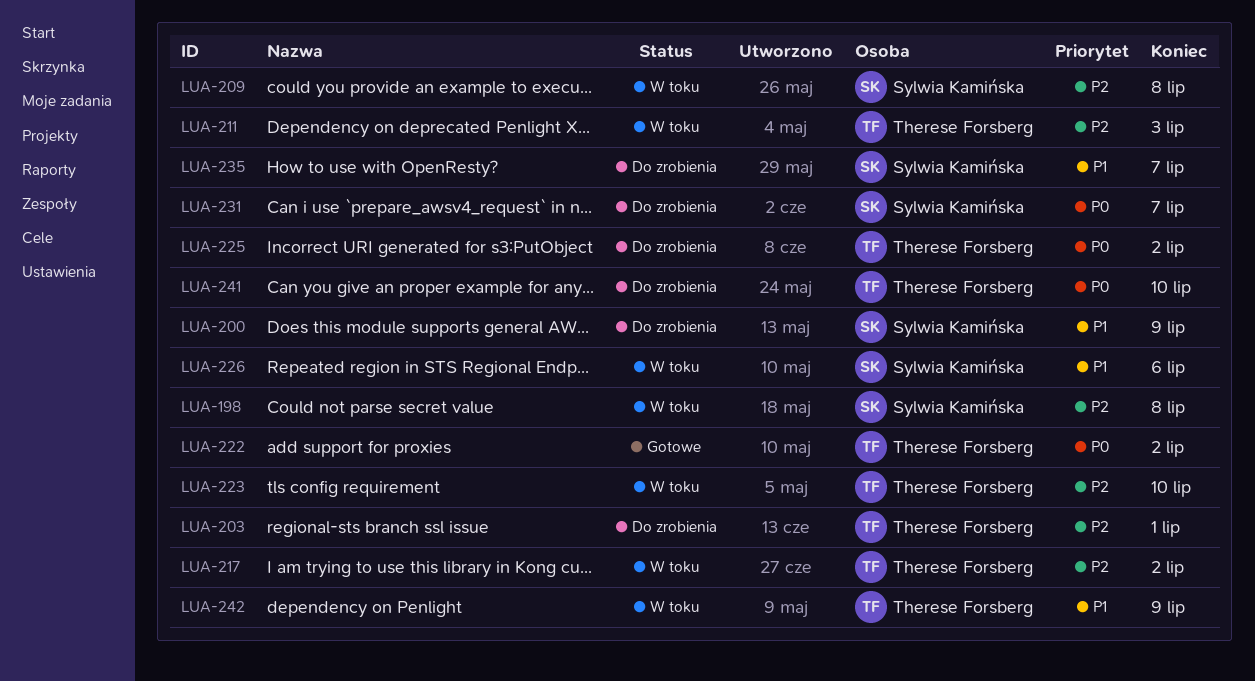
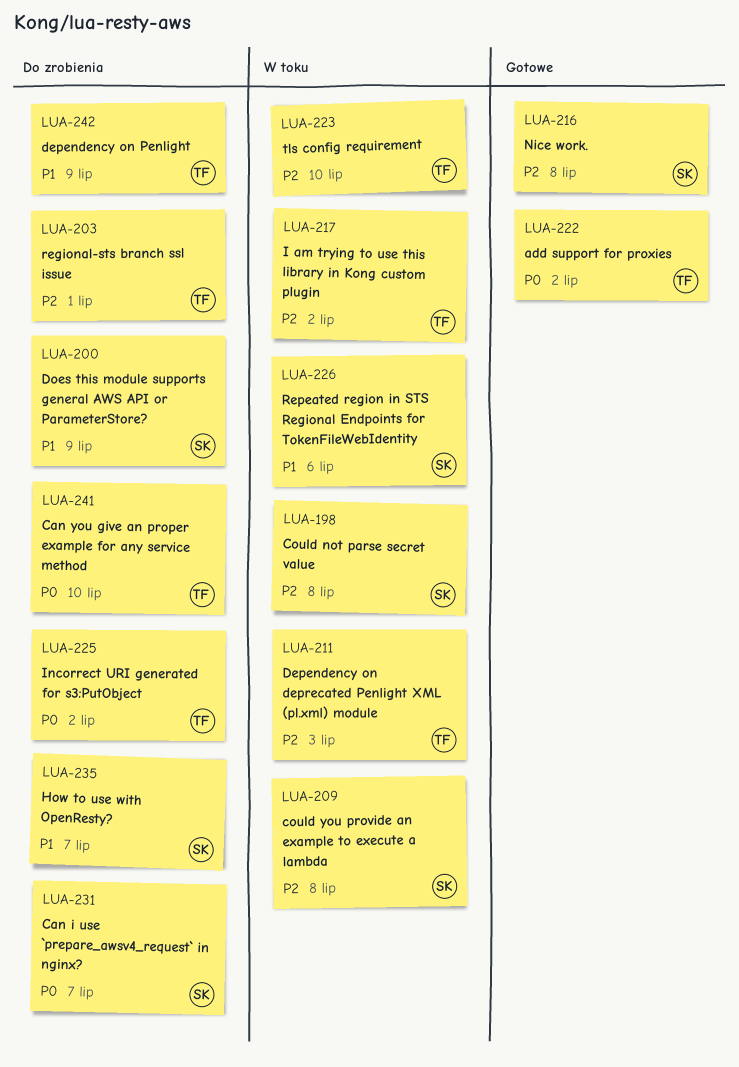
LUA-216: none -> present
LUA-242, status: W toku -> Do zrobienia

